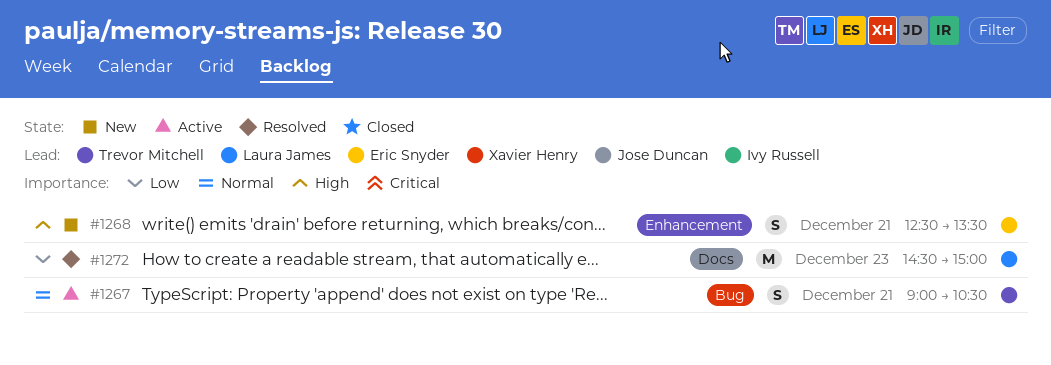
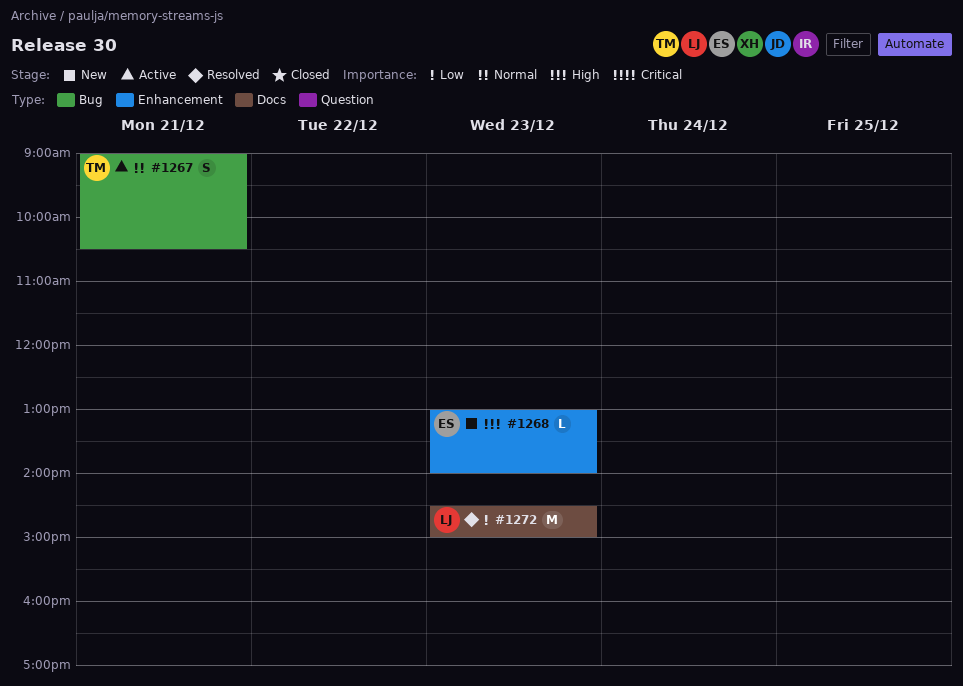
#1268, estimate: S -> L
#1268, day: Dec 21 -> Dec 23
#1268, begins: 12:30 -> 13:00
#1268, ends: 13:30 -> 14:00

